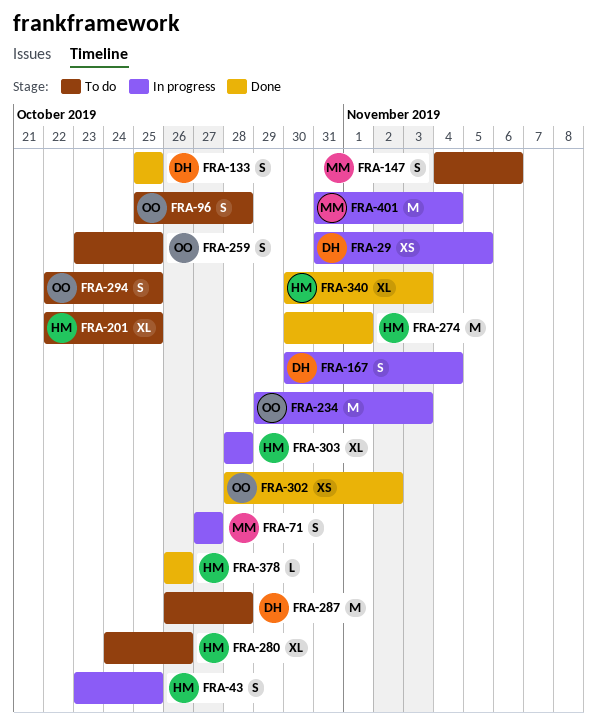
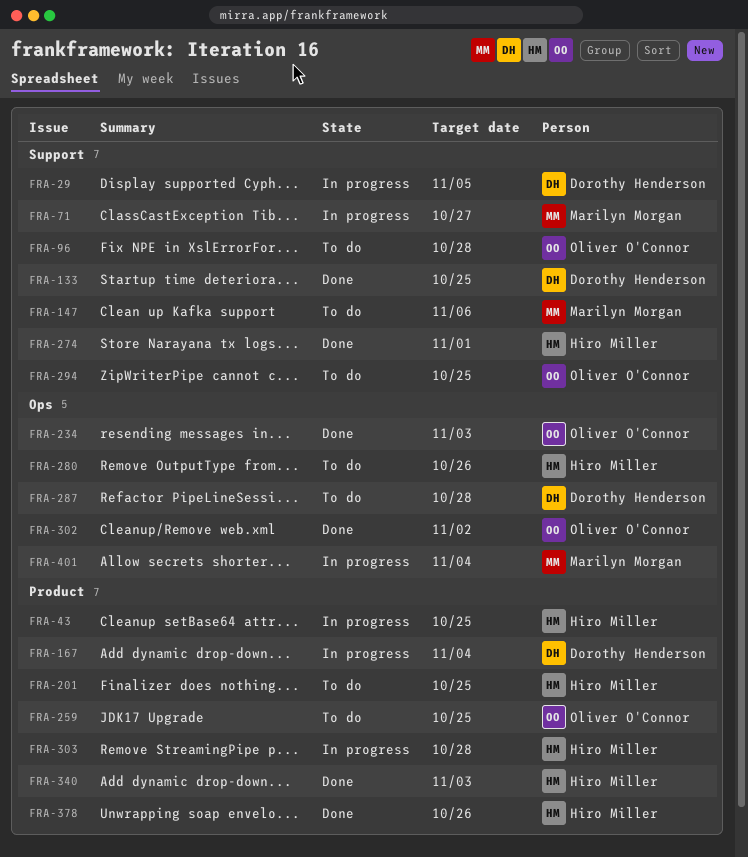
FRA-234, status: In progress -> Done

